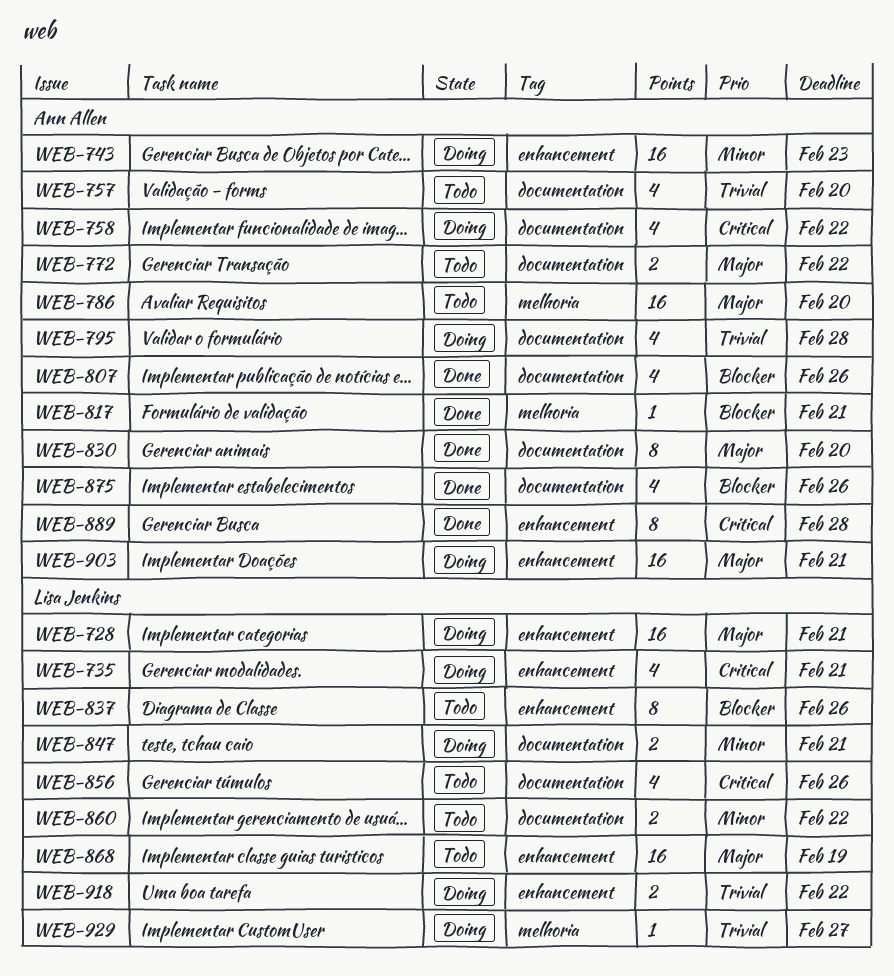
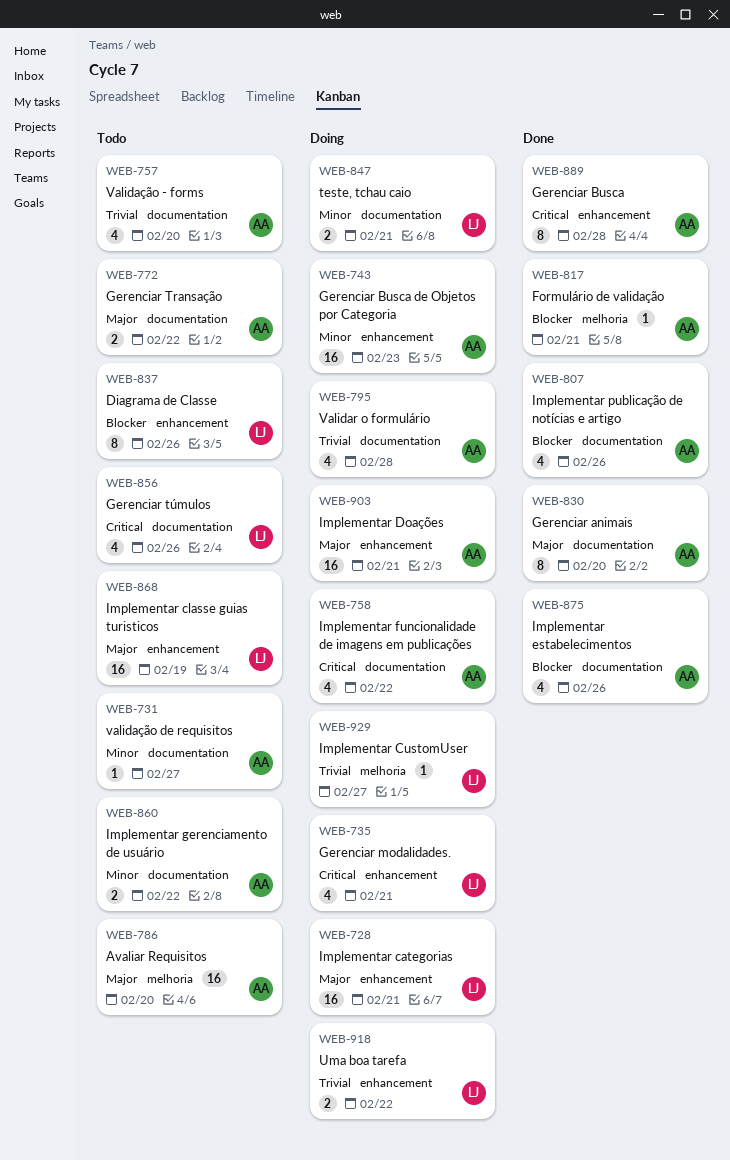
WEB-731: none -> present
WEB-860, owner: Lisa Jenkins -> Ann Allen

